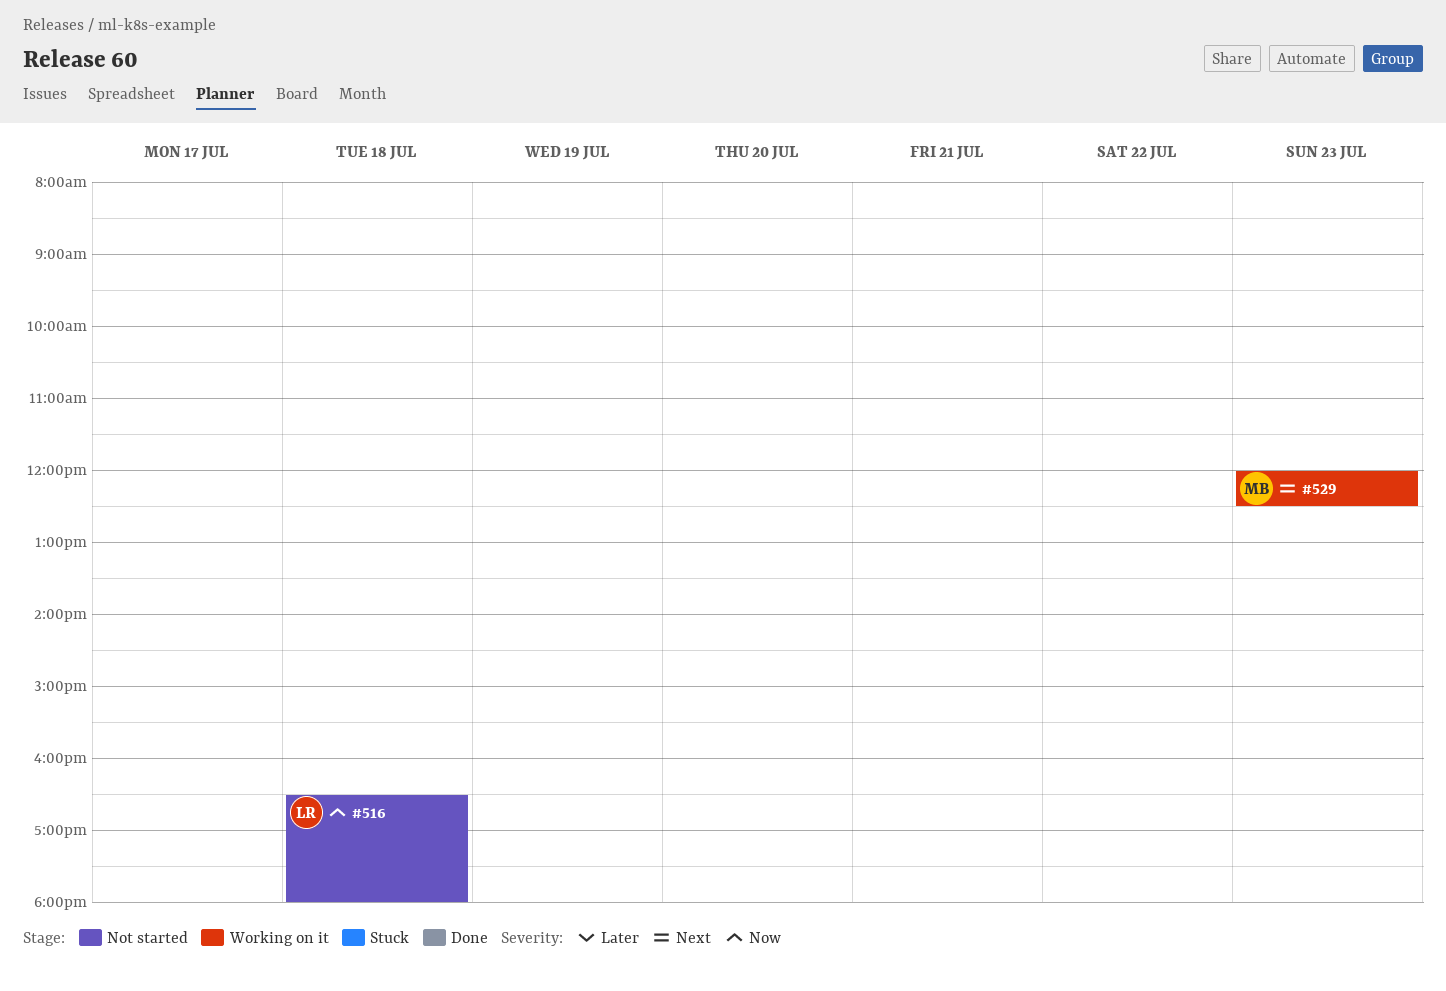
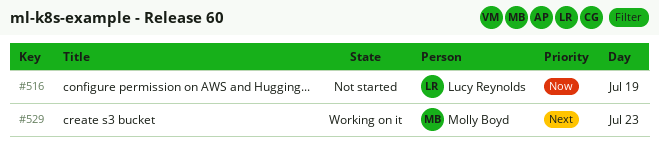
#516, day: Jul 18 -> Jul 19

